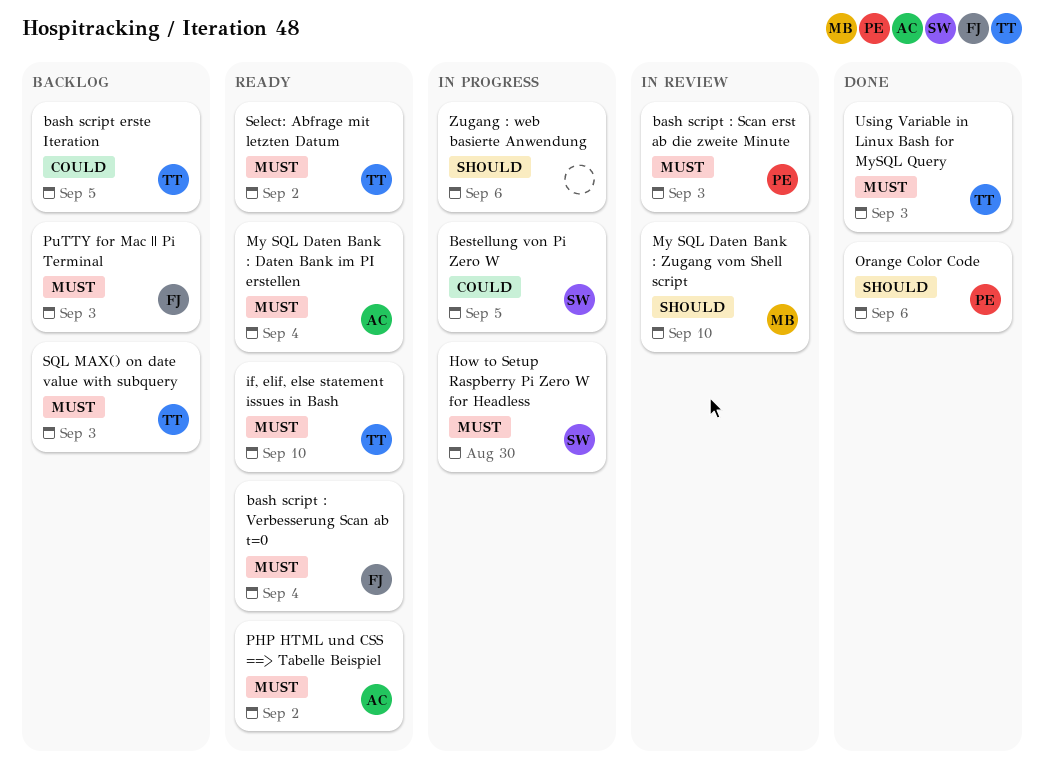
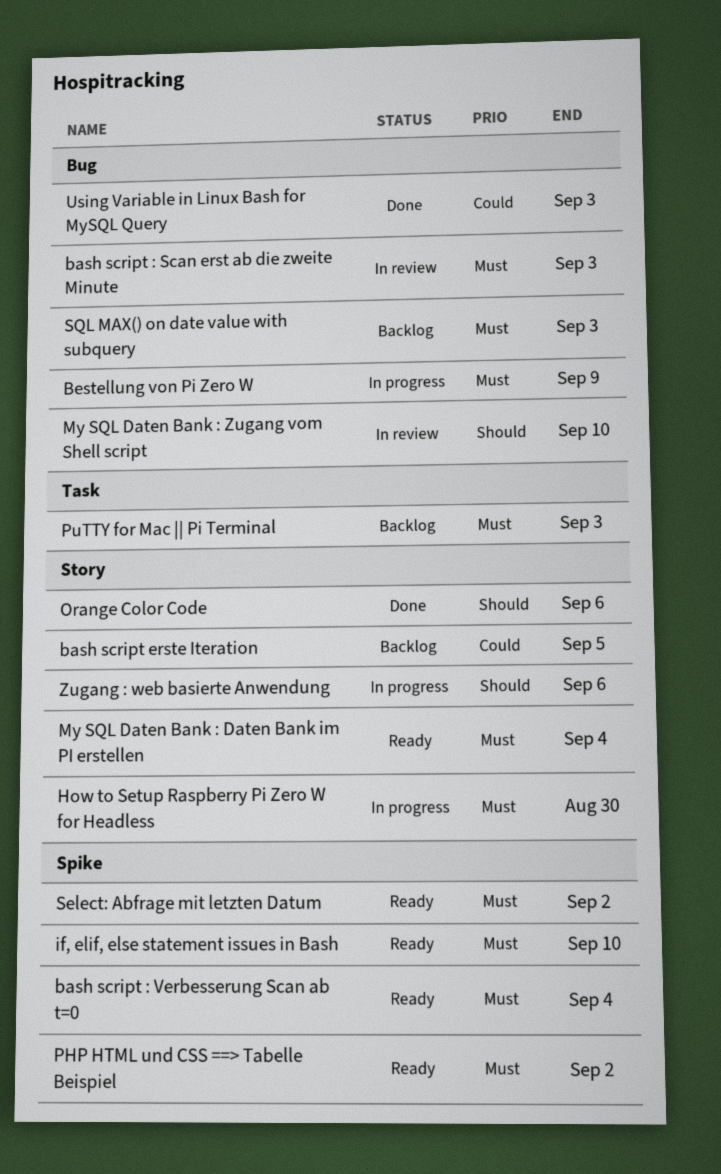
Bestellung von Pi Zero W, priority: Could -> Must
Bestellung von Pi Zero W, due: Sep 5 -> Sep 9
Using Variable in Linux Bash for MySQL Query, priority: Must -> Could

